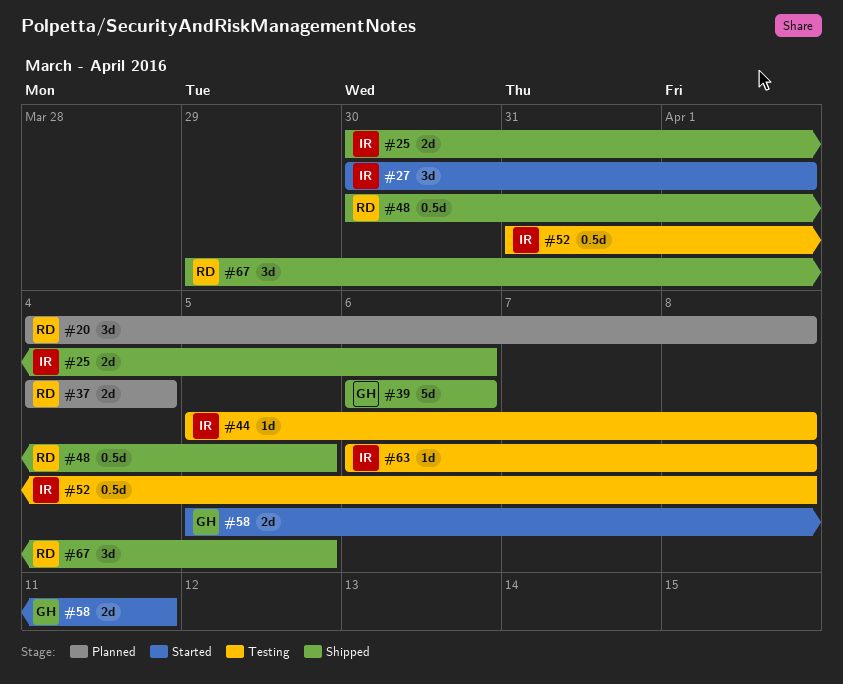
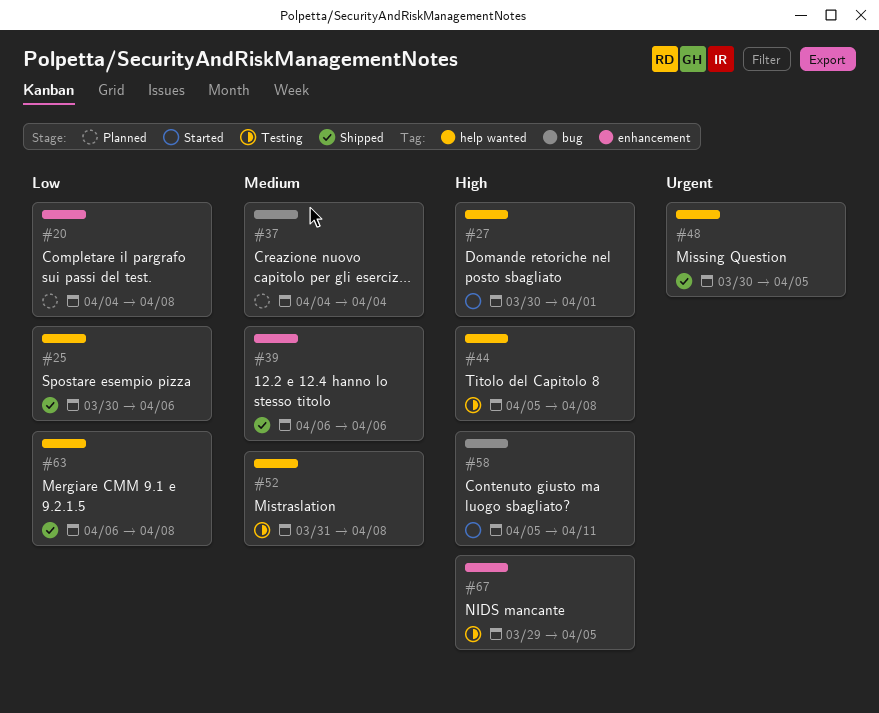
#63, status: Testing -> Shipped
#67, status: Shipped -> Testing

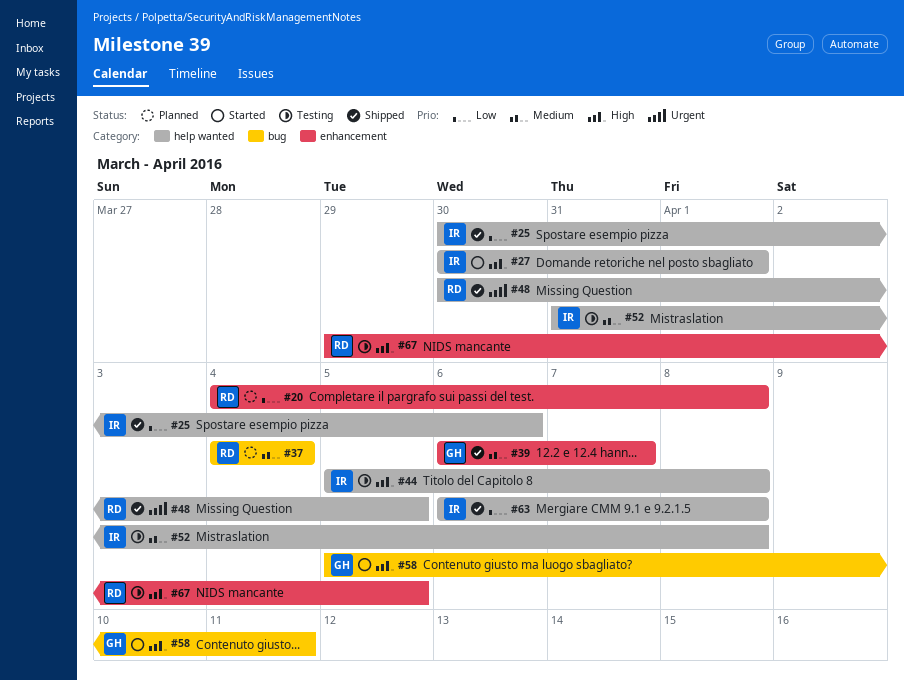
#39, due: Apr 6 -> Apr 7

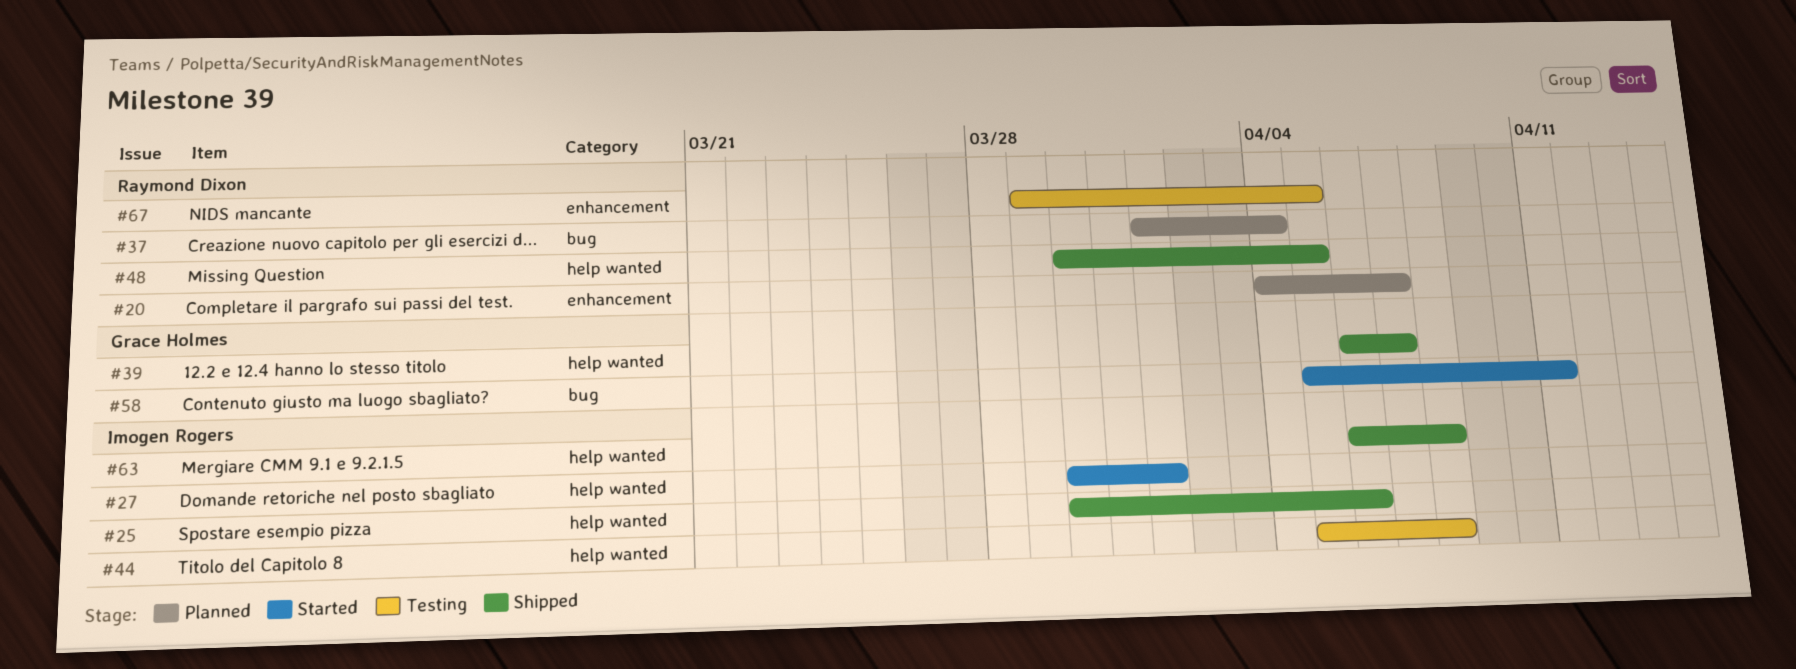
#20, due: Apr 8 -> Apr 7
#37, start: Apr 4 -> Apr 1
#39, label: enhancement -> help wanted
#52: present -> none

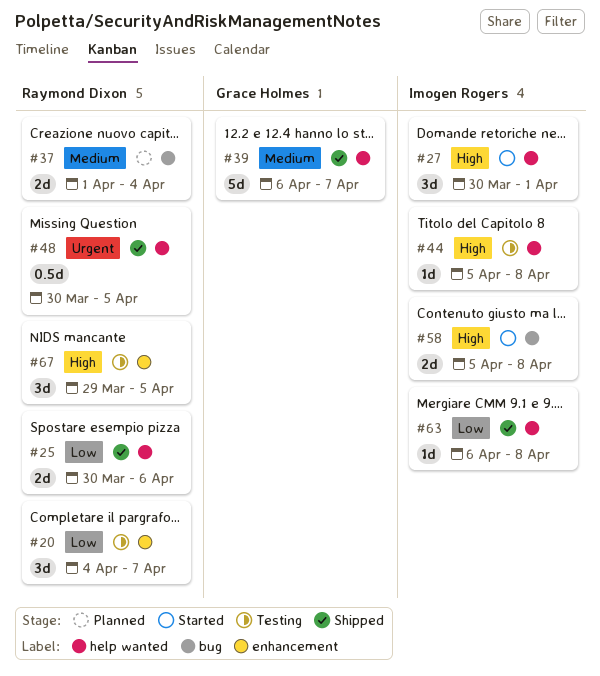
#20, status: Planned -> Testing
#25, owner: Imogen Rogers -> Raymond Dixon
#58, owner: Grace Holmes -> Imogen Rogers
#58, due: Apr 11 -> Apr 8

